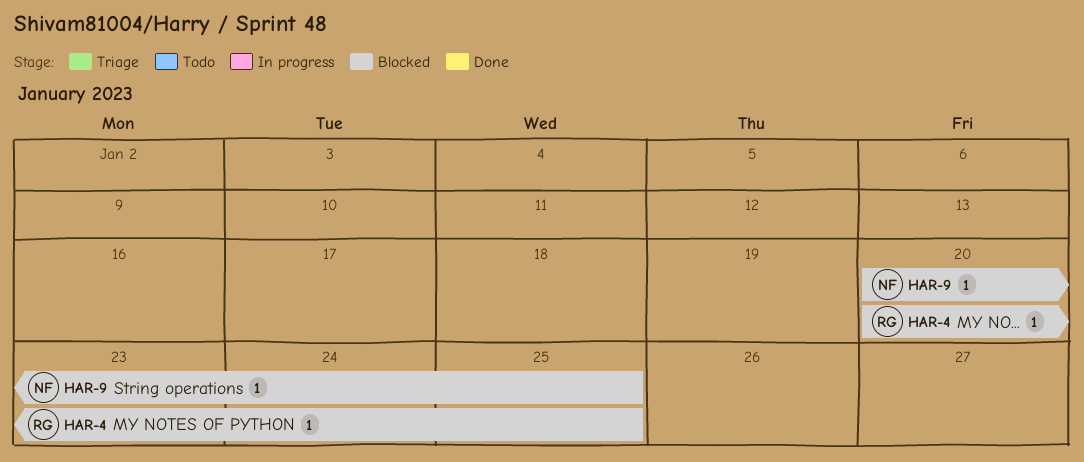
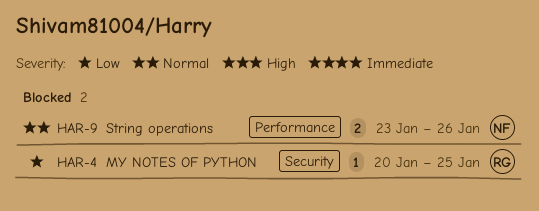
HAR-9, estimate: 1 -> 2
HAR-9, start: Jan 20 -> Jan 23
HAR-9, due: Jan 25 -> Jan 26

